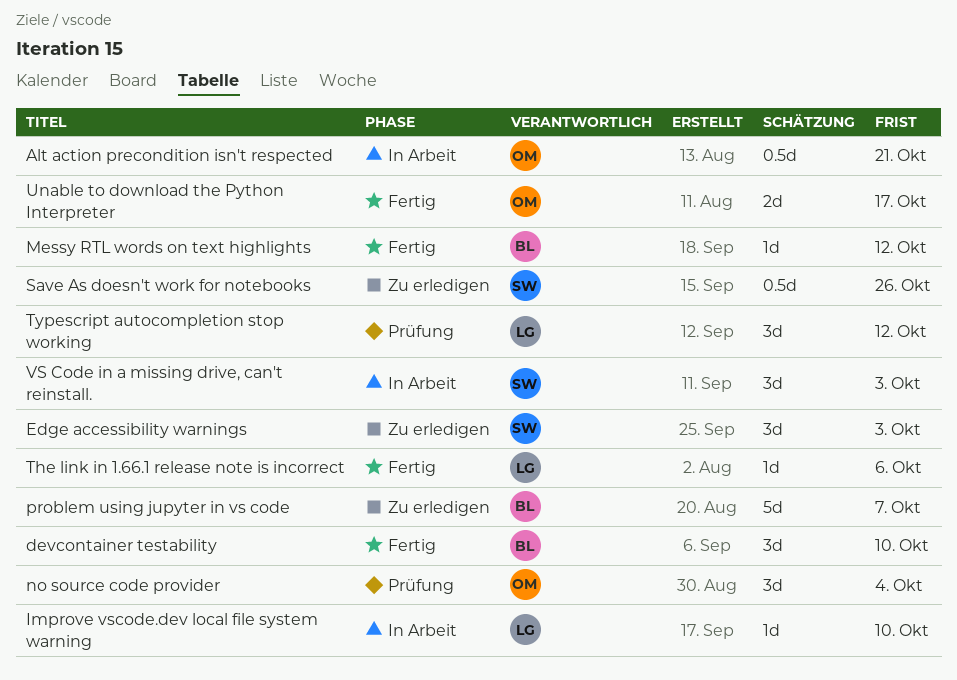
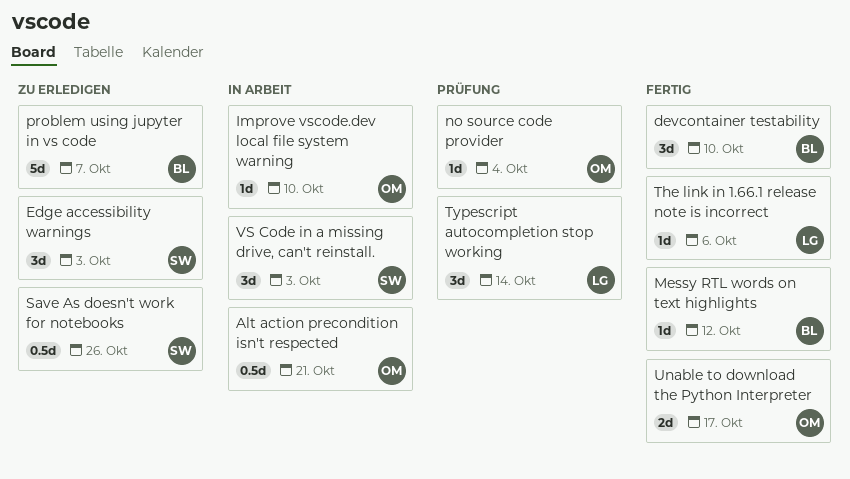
Improve vscode.dev local file system warning, owner: LG -> OM
no source code provider, estimate: 3d -> 1d
Typescript autocompletion stop working, due: Oct 12 -> Oct 14

